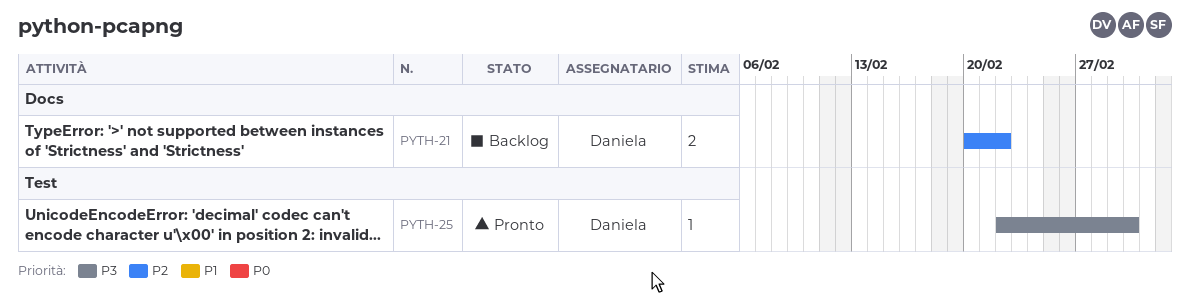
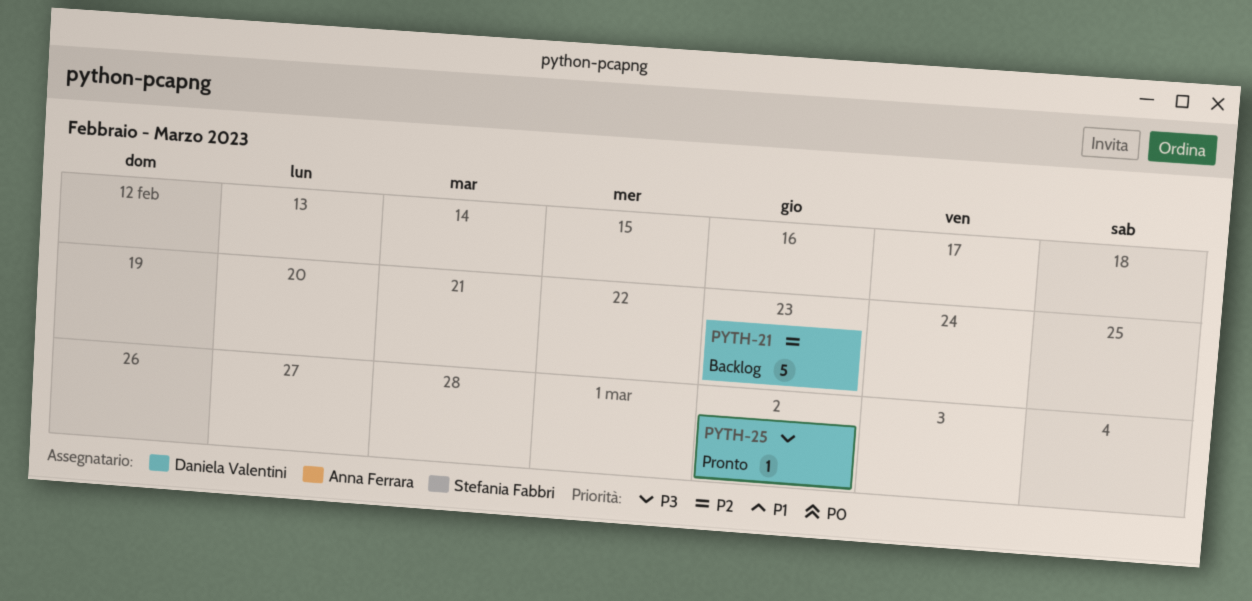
PYTH-21, estimate: 2 -> 5
PYTH-21, due: Feb 22 -> Feb 23

